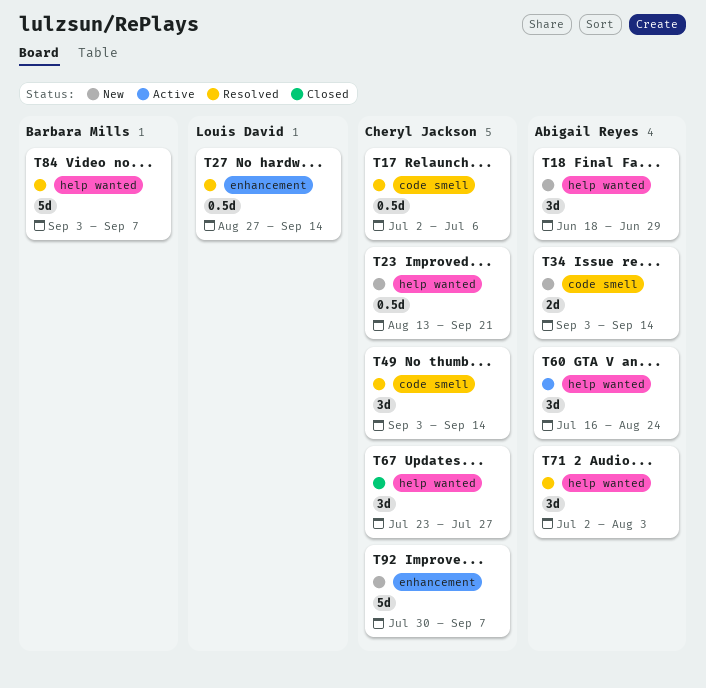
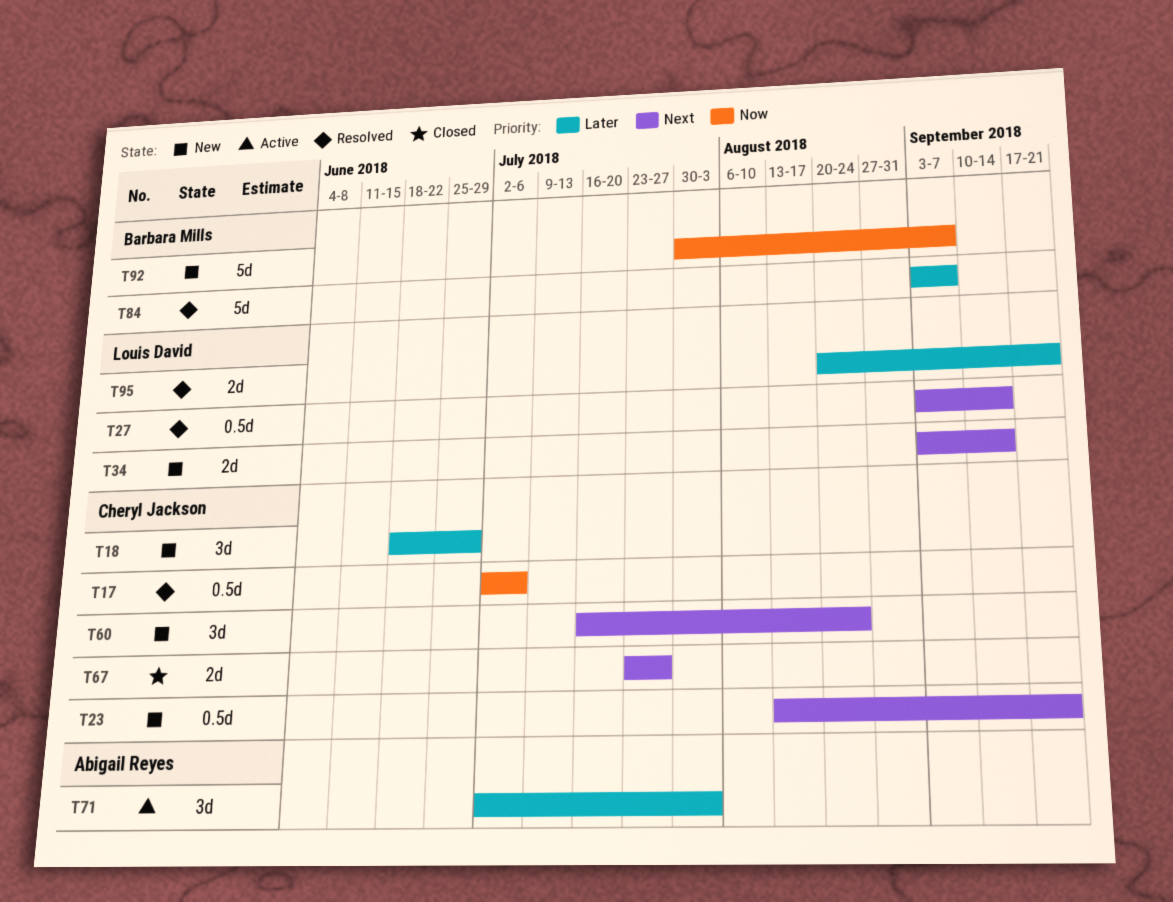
T18, owner: Abigail Reyes -> Cheryl Jackson
T27, start: Aug 27 -> Sep 3
T34, owner: Abigail Reyes -> Louis David
T49: present -> none
T60, status: Active -> New
T60, owner: Abigail Reyes -> Cheryl Jackson
T67, estimate: 3d -> 2d
T71, status: Resolved -> Active
T92, owner: Cheryl Jackson -> Barbara Mills
T95: none -> present

